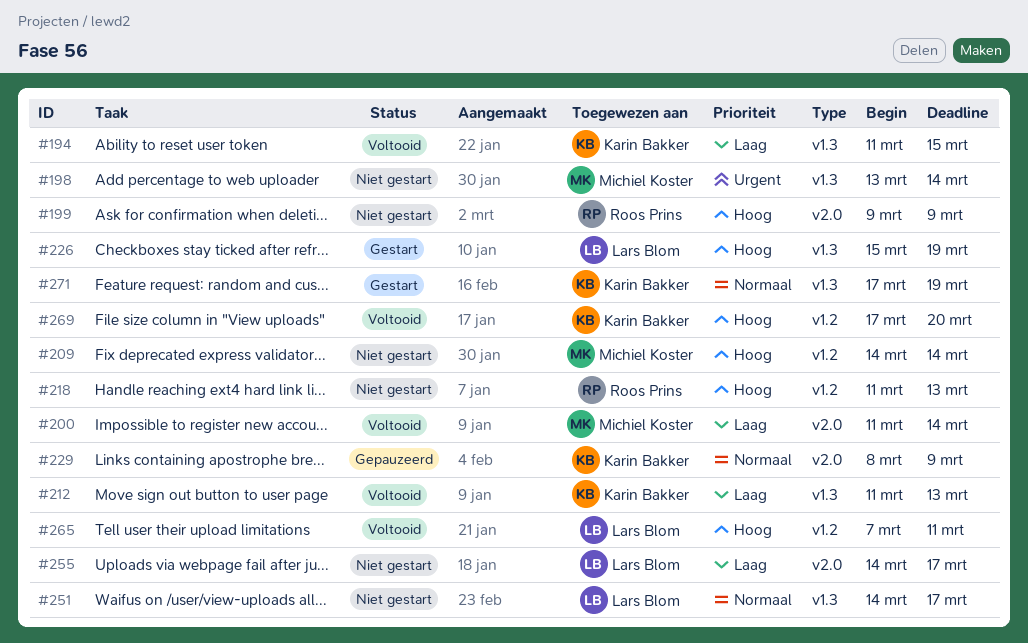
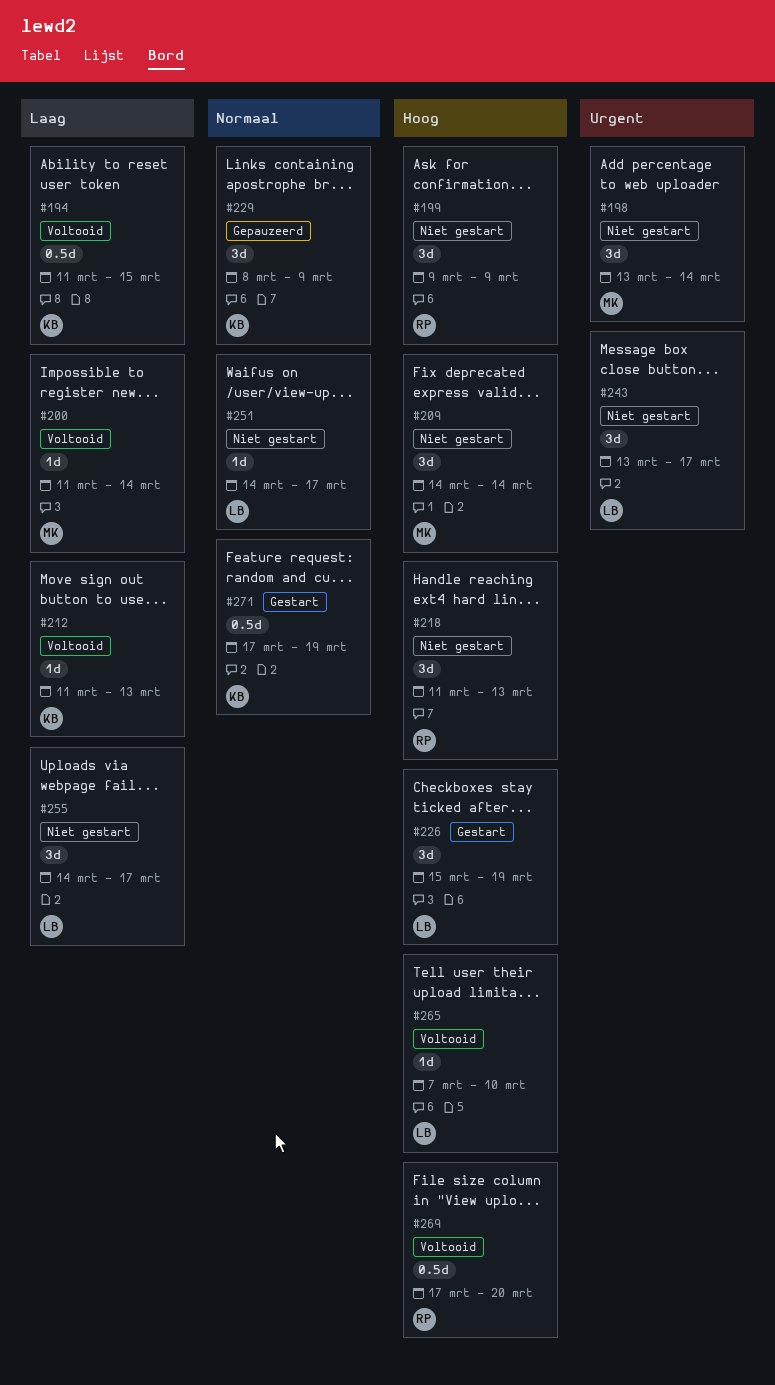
#243: none -> present
#265, due: Mar 11 -> Mar 10
#269, owner: Karin Bakker -> Roos Prins

